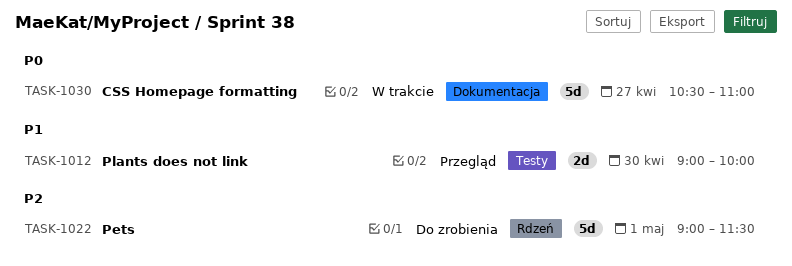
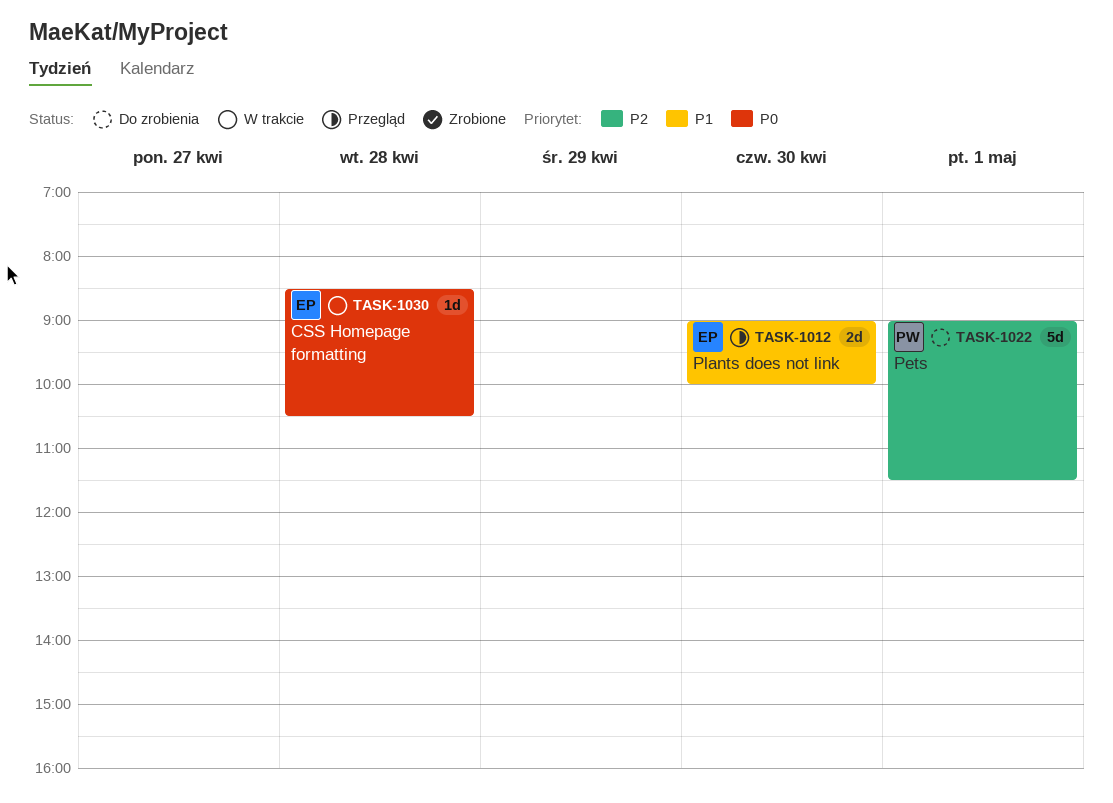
TASK-1030, estimate: 5d -> 1d
TASK-1030, day: Apr 27 -> Apr 28
TASK-1030, begins: 10:30 -> 08:30
TASK-1030, ends: 11:00 -> 10:30

